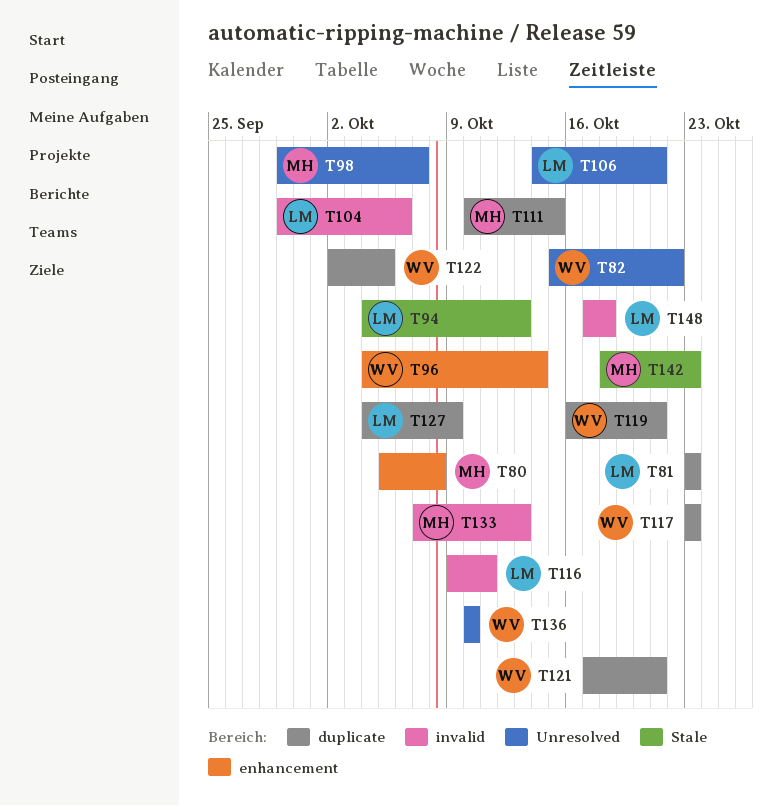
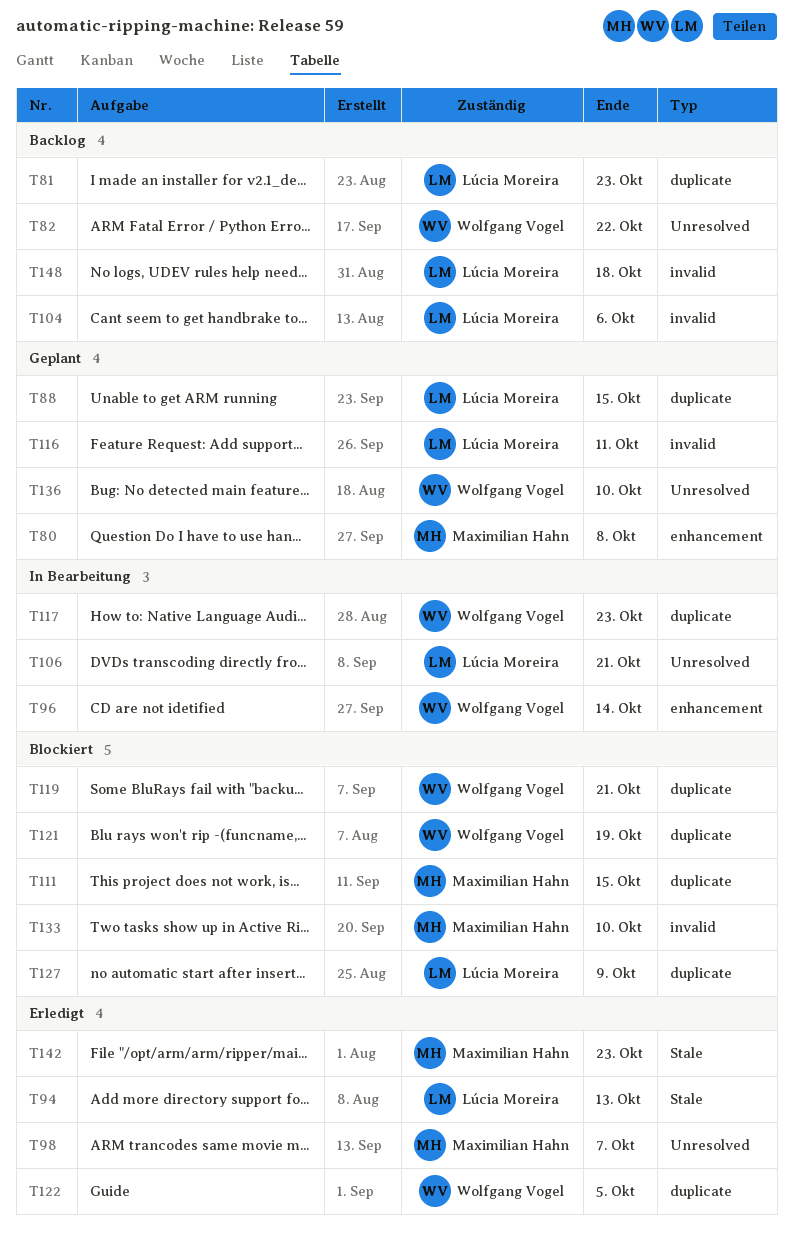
T88: none -> present
T121, due: Oct 21 -> Oct 19
T133, due: Oct 13 -> Oct 10

